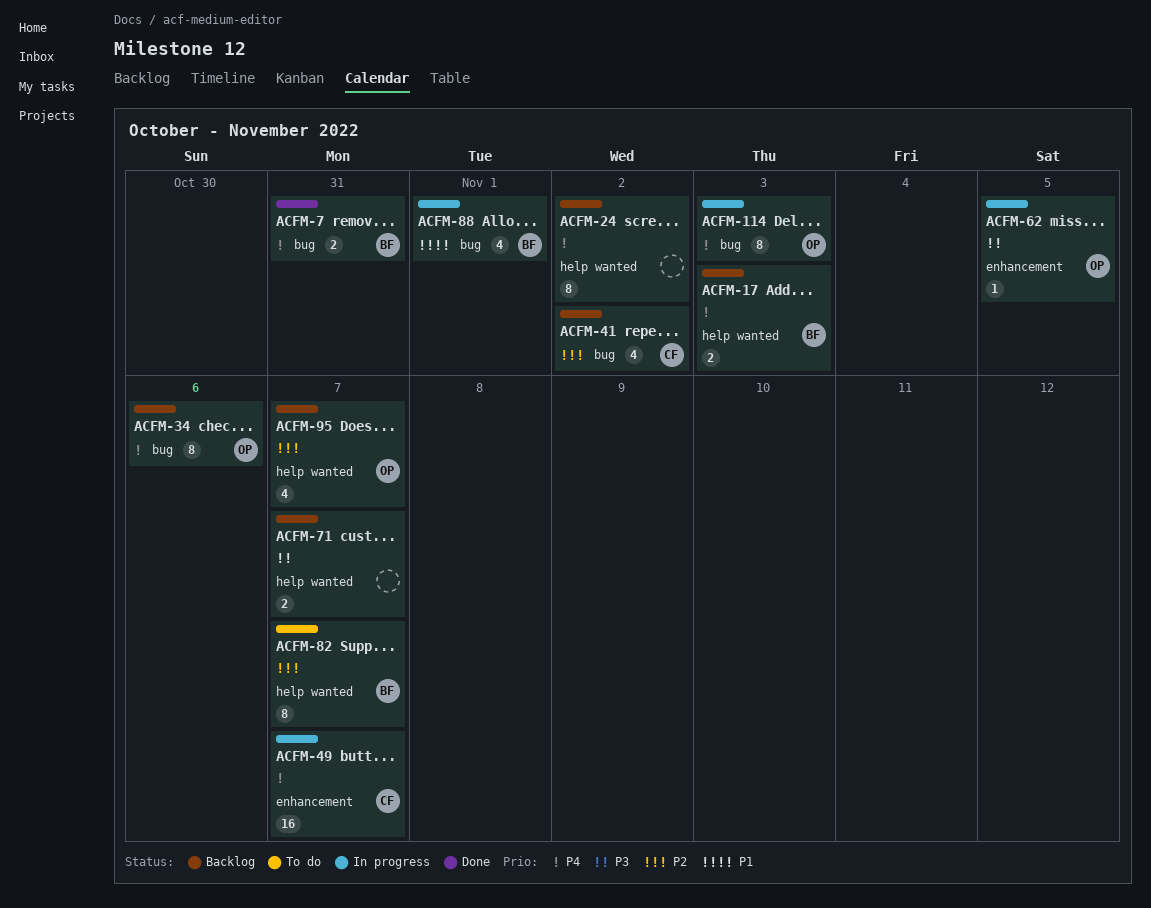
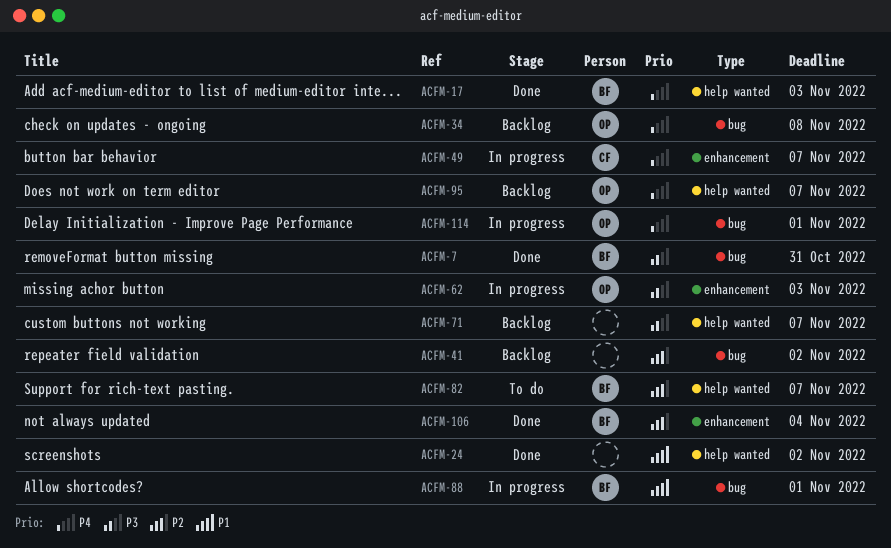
ACFM-7, priority: P4 -> P3
ACFM-17, status: Backlog -> Done
ACFM-24, status: Backlog -> Done
ACFM-24, priority: P4 -> P1
ACFM-34, due: Nov 6 -> Nov 8
ACFM-41, owner: CF -> none
ACFM-62, due: Nov 5 -> Nov 3
ACFM-95, priority: P2 -> P4
ACFM-106: none -> present
ACFM-114, due: Nov 3 -> Nov 1

